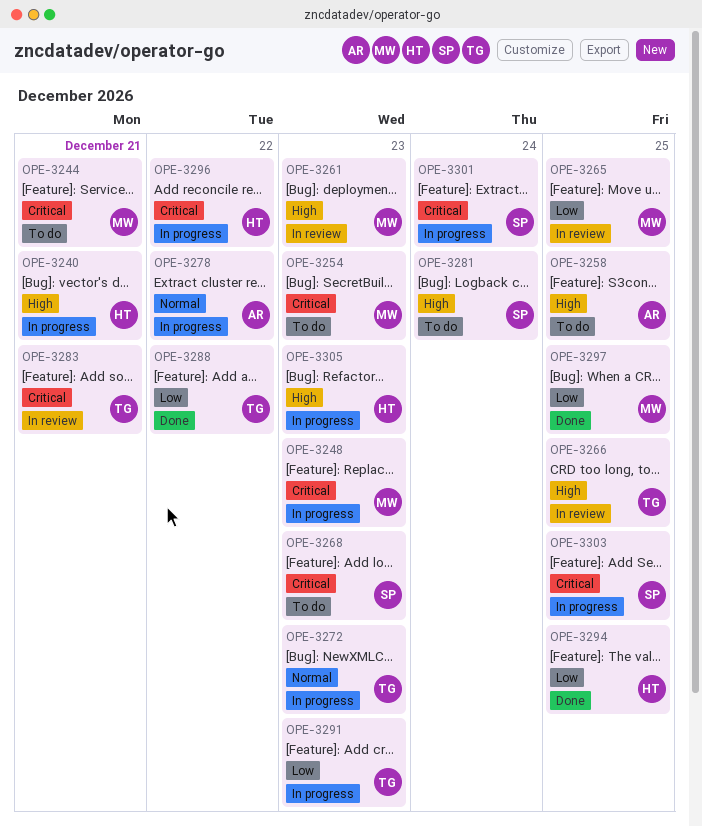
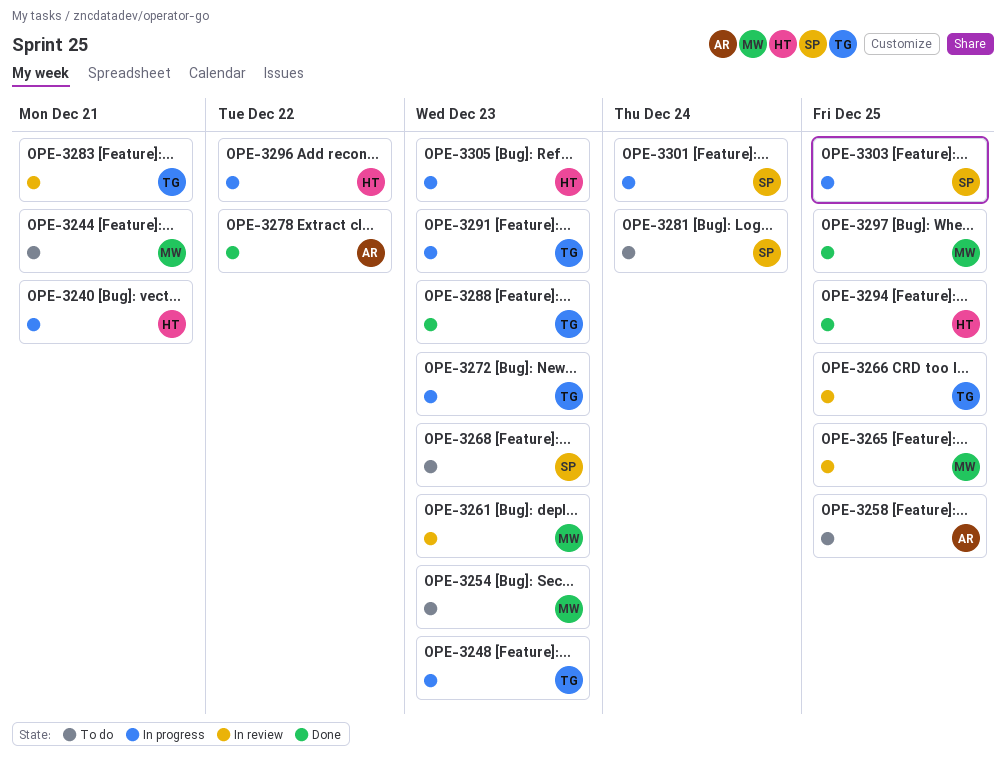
OPE-3248, owner: MW -> TG
OPE-3278, status: In progress -> Done
OPE-3288, due: Dec 22 -> Dec 23

